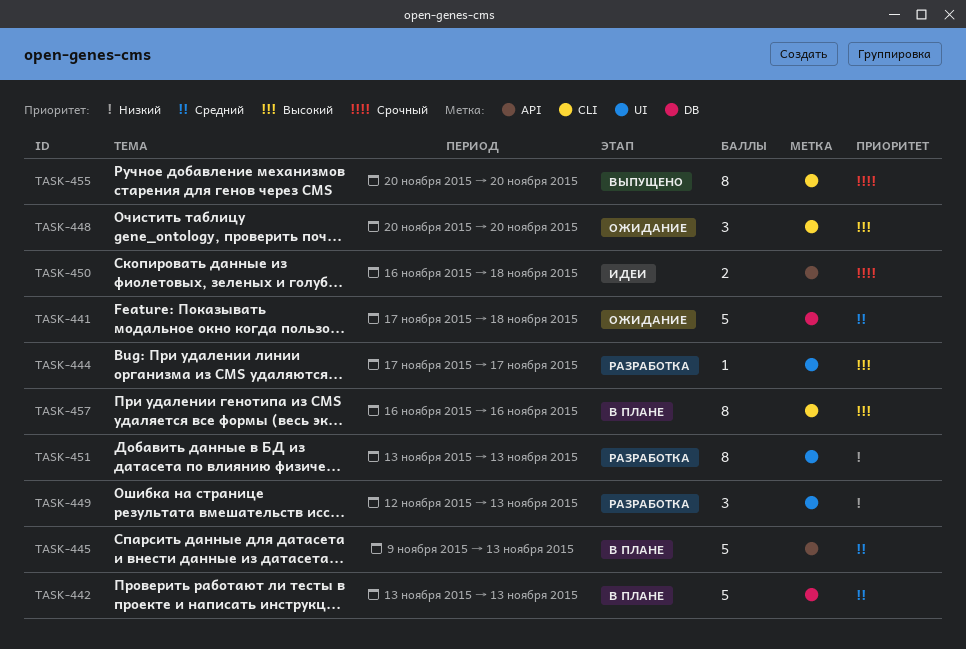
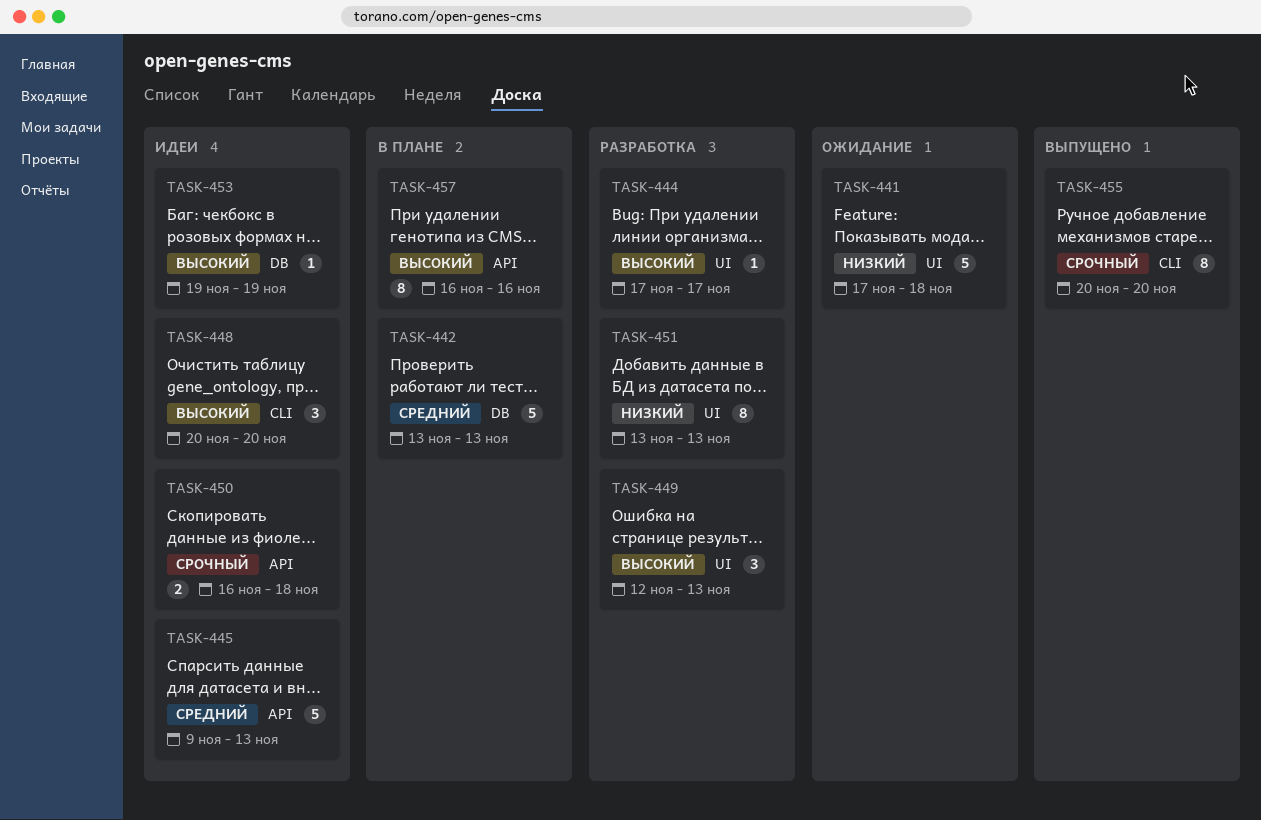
TASK-441, priority: Средний -> Низкий
TASK-441, label: DB -> UI
TASK-445, status: В плане -> Идеи
TASK-448, status: Ожидание -> Идеи
TASK-449, priority: Низкий -> Высокий
TASK-453: none -> present
TASK-457, label: CLI -> API

